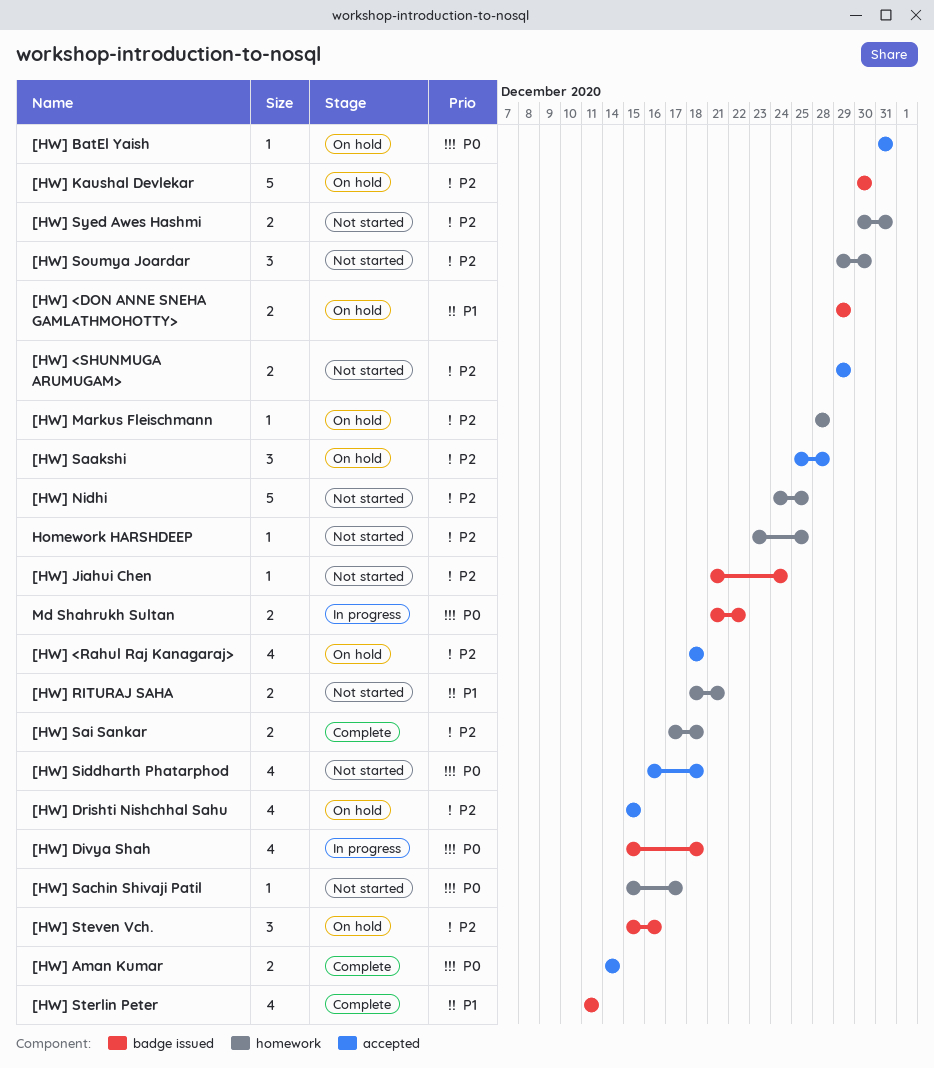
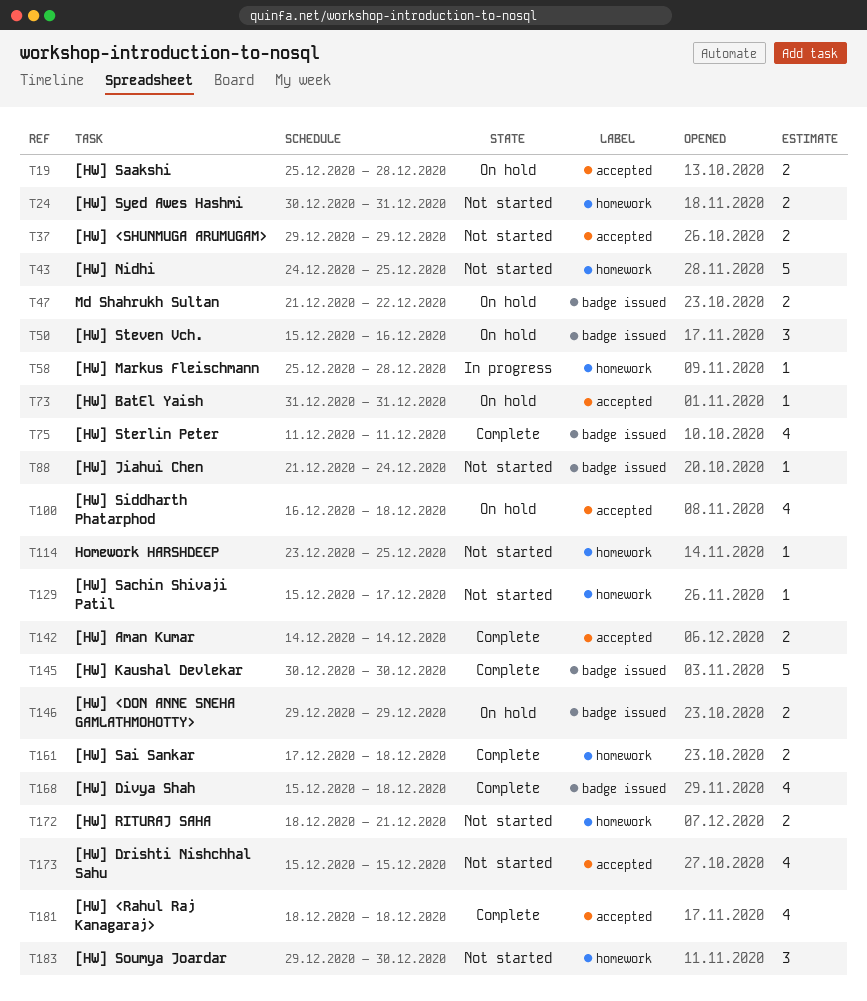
[HW] <Rahul Raj Kanagaraj>, status: On hold -> Complete
[HW] Divya Shah, status: In progress -> Complete
[HW] Drishti Nishchhal Sahu, status: On hold -> Not started
[HW] Kaushal Devlekar, status: On hold -> Complete
[HW] Markus Fleischmann, status: On hold -> In progress
[HW] Markus Fleischmann, start: Dec 28 -> Dec 25
[HW] Saakshi, estimate: 3 -> 2
[HW] Siddharth Phatarphod, status: Not started -> On hold
Md Shahrukh Sultan, status: In progress -> On hold

